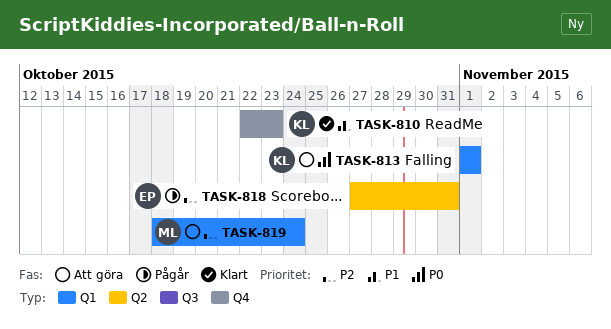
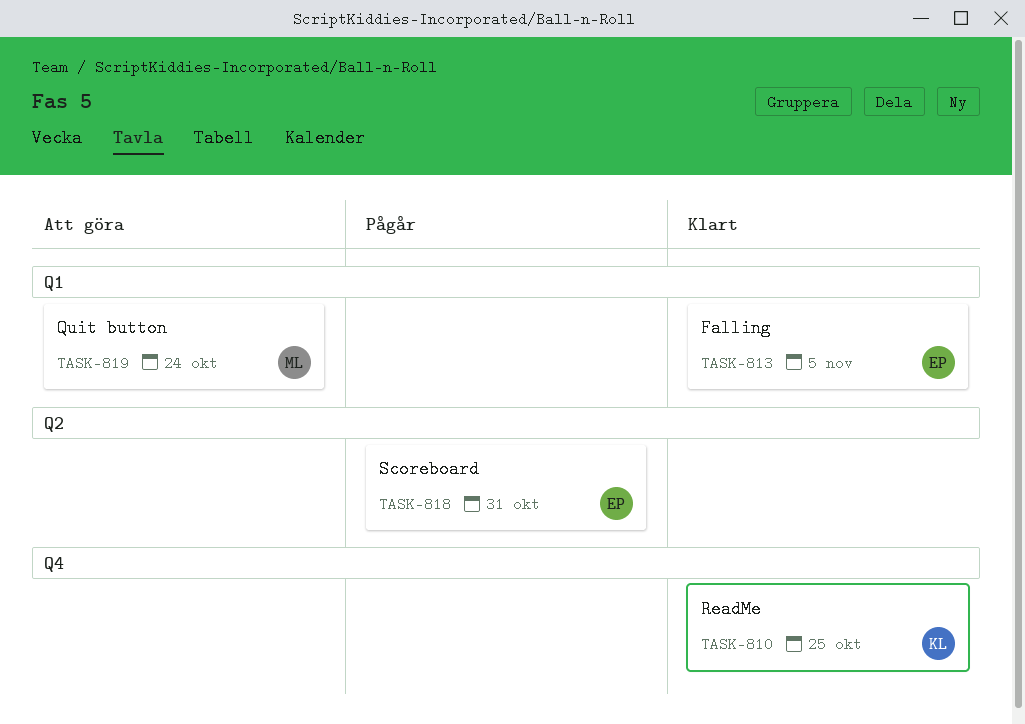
TASK-810, due: Oct 23 -> Oct 25
TASK-813, status: Att göra -> Klart
TASK-813, owner: KL -> EP
TASK-813, due: Nov 1 -> Nov 5

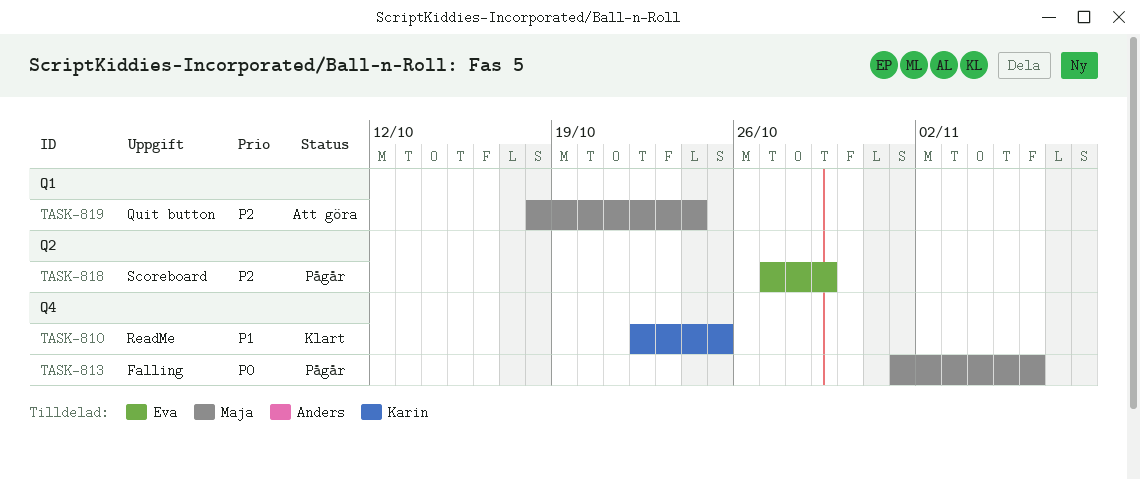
TASK-813, status: Klart -> Pågår
TASK-813, owner: Eva -> Maja
TASK-813, label: Q1 -> Q4
TASK-813, due: Nov 5 -> Nov 6
TASK-818, due: Oct 31 -> Oct 29

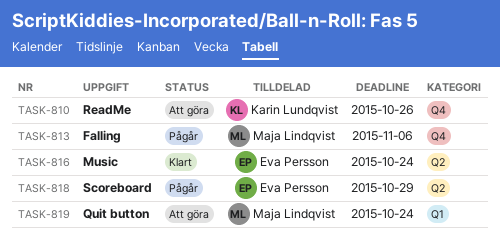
TASK-810, status: Klart -> Att göra
TASK-810, due: Oct 25 -> Oct 26
TASK-816: none -> present

